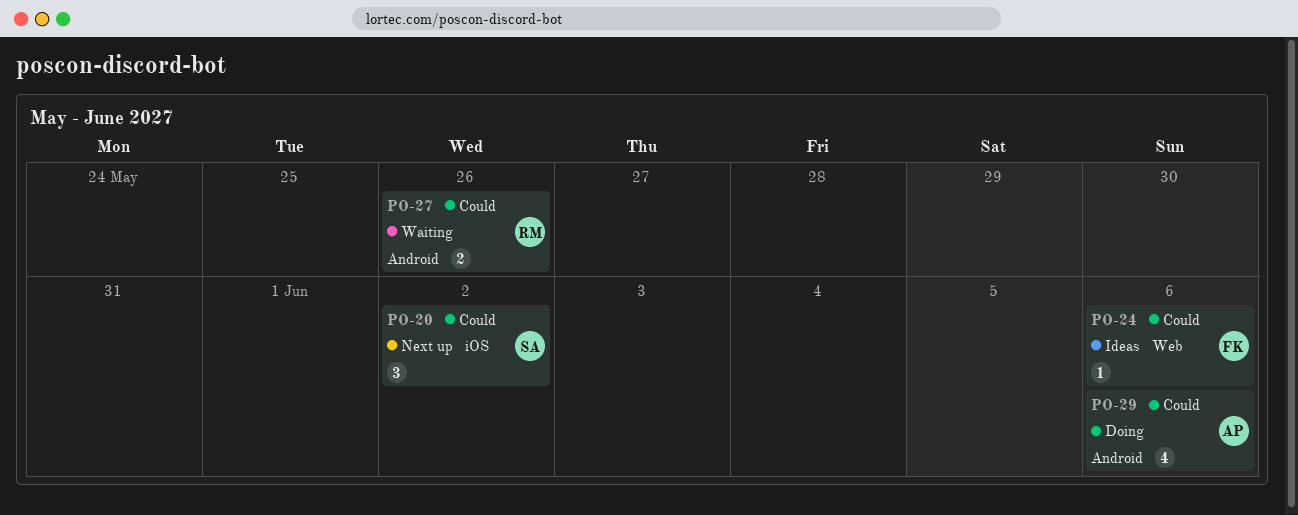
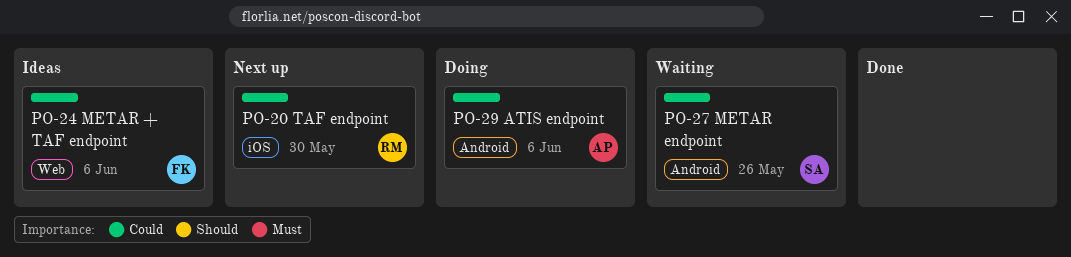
PO-20, owner: SA -> RM
PO-20, due: Jun 2 -> May 30
PO-27, owner: RM -> SA

